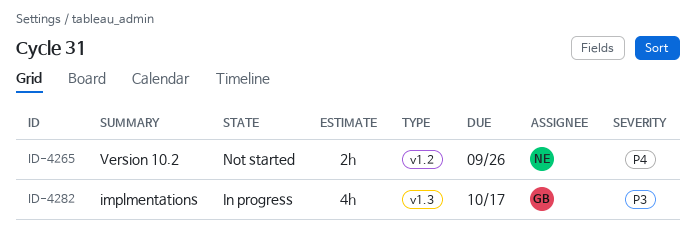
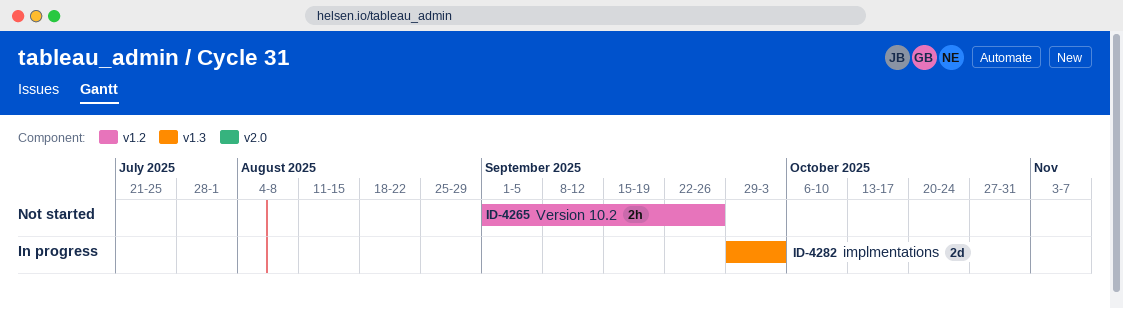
ID-4282, estimate: 4h -> 2d
ID-4282, due: Oct 17 -> Oct 3

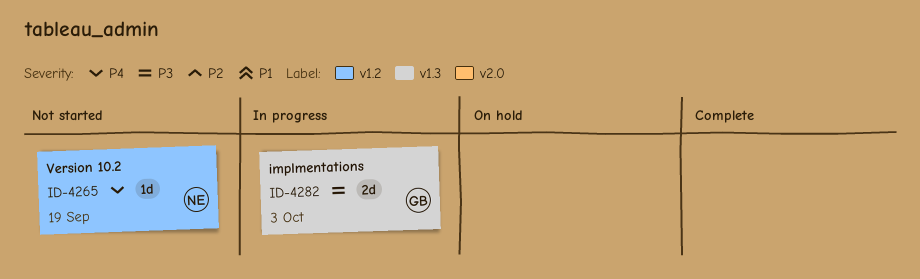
ID-4265, estimate: 2h -> 1d
ID-4265, due: Sep 26 -> Sep 19

